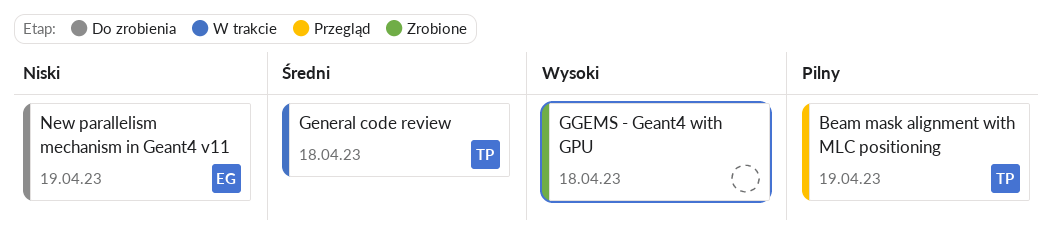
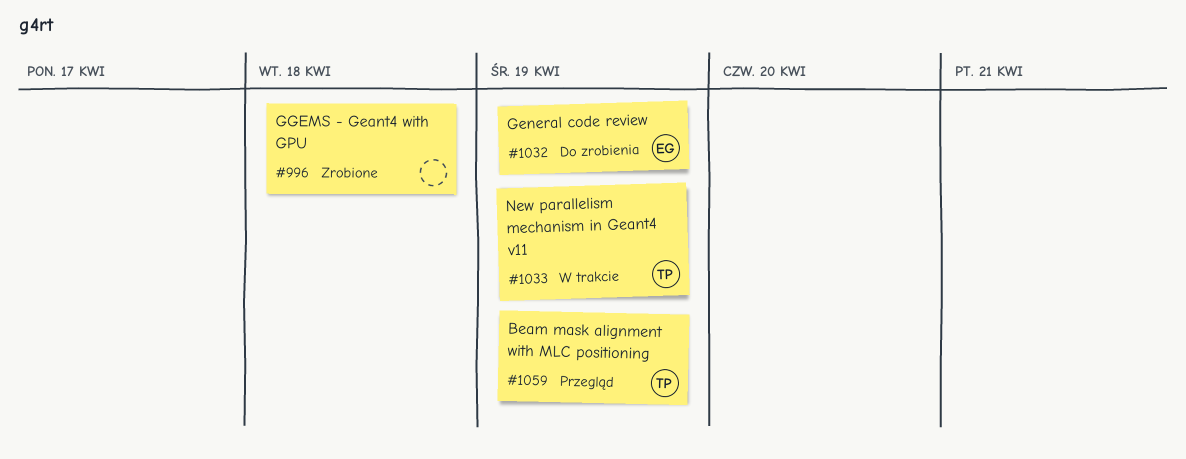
General code review, status: W trakcie -> Do zrobienia
General code review, owner: TP -> EG
General code review, due: Apr 18 -> Apr 19
New parallelism mechanism in Geant4 v11, status: Do zrobienia -> W trakcie
New parallelism mechanism in Geant4 v11, owner: EG -> TP

